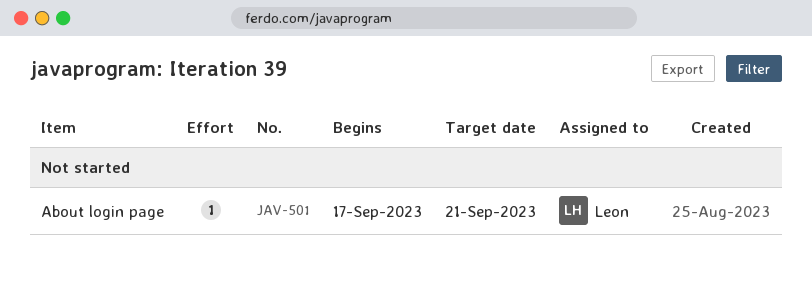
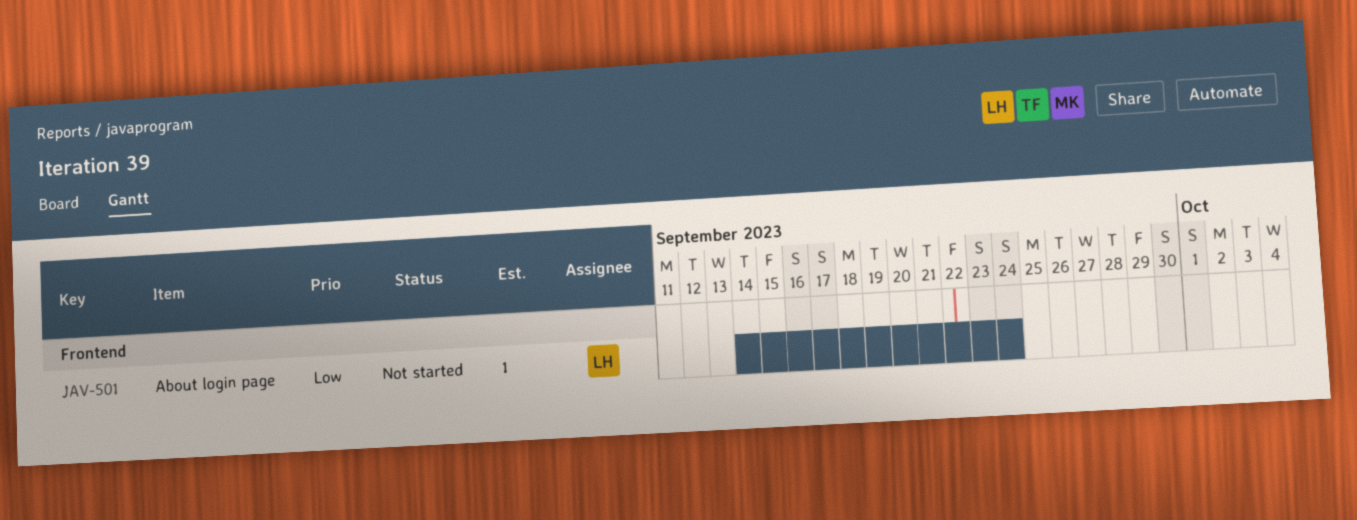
JAV-501, start: Sep 17 -> Sep 14
JAV-501, due: Sep 21 -> Sep 24

